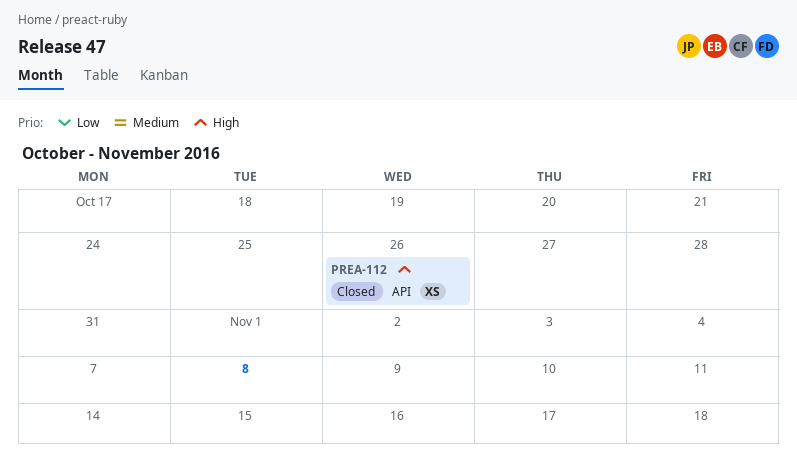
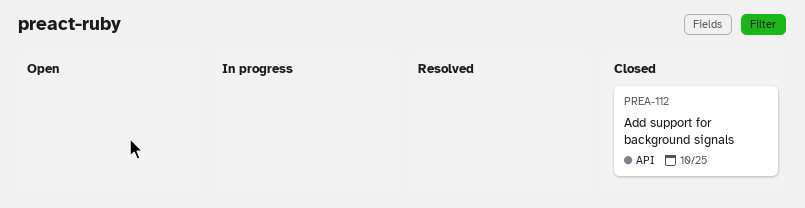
PREA-112, due: Oct 26 -> Oct 25

